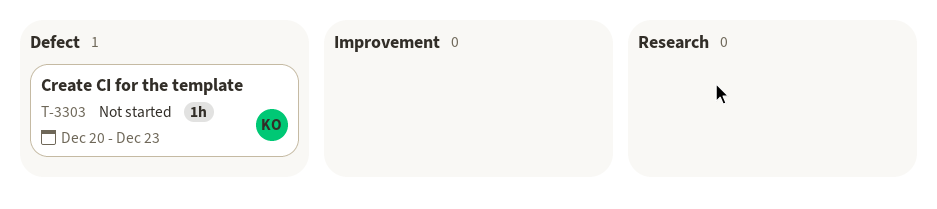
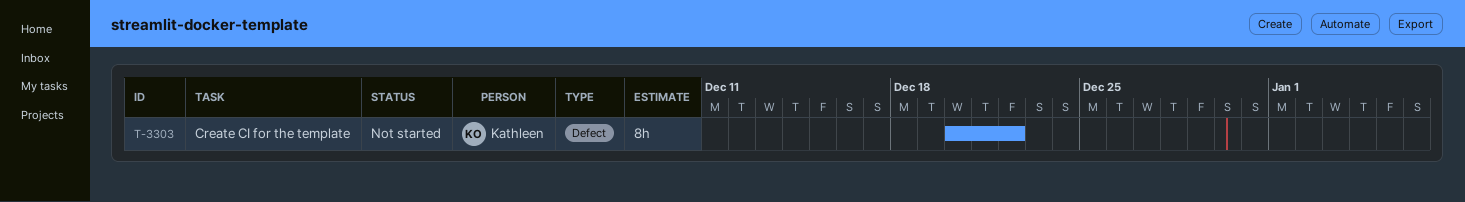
T-3303, estimate: 1h -> 8h
T-3303, due: Dec 23 -> Dec 22

